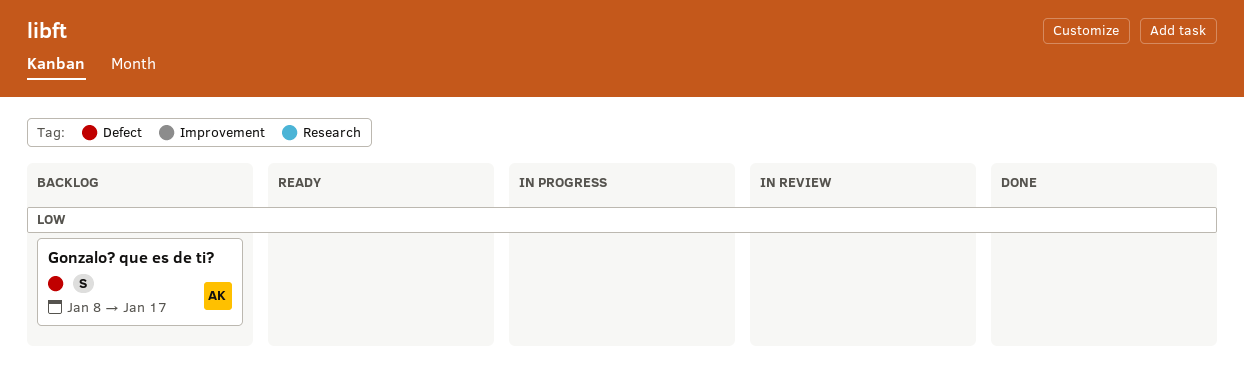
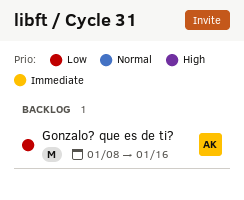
Gonzalo? que es de ti?, estimate: S -> M
Gonzalo? que es de ti?, due: Jan 17 -> Jan 16

